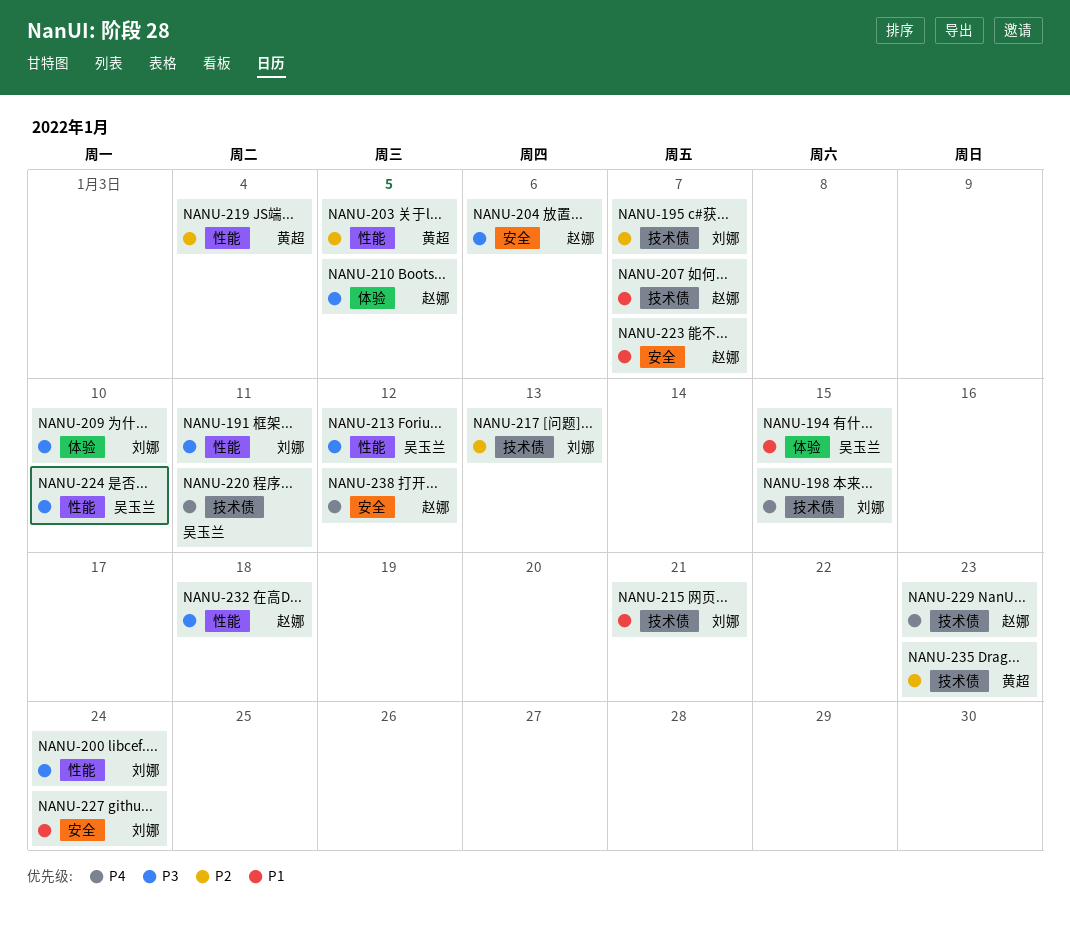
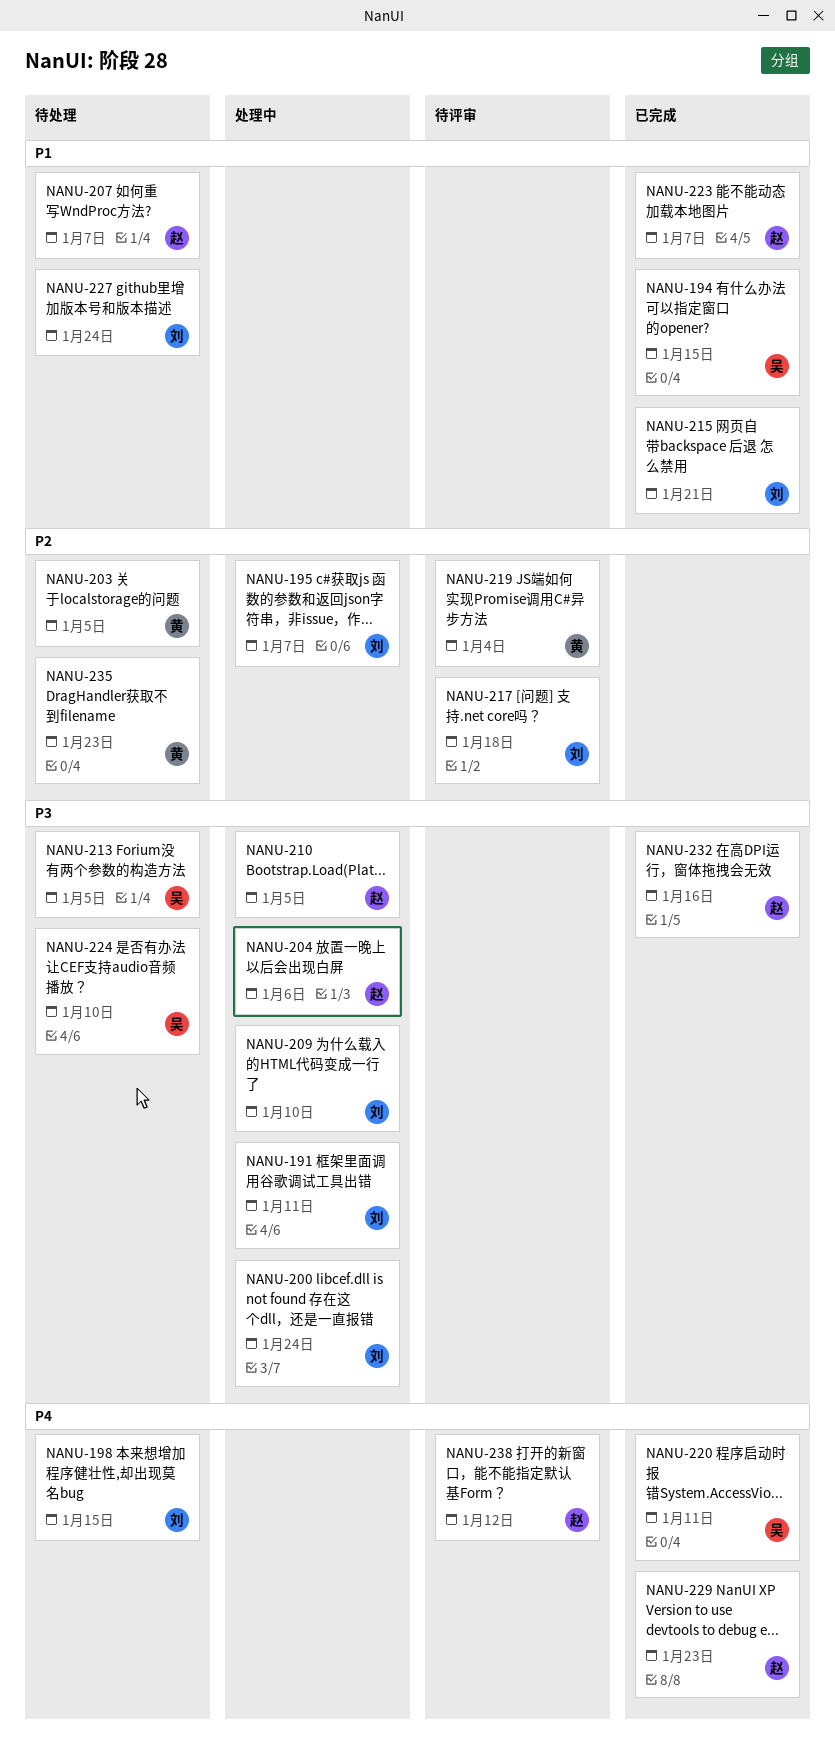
NANU-213, due: Jan 12 -> Jan 5
NANU-217, due: Jan 13 -> Jan 18
NANU-232, due: Jan 18 -> Jan 16

